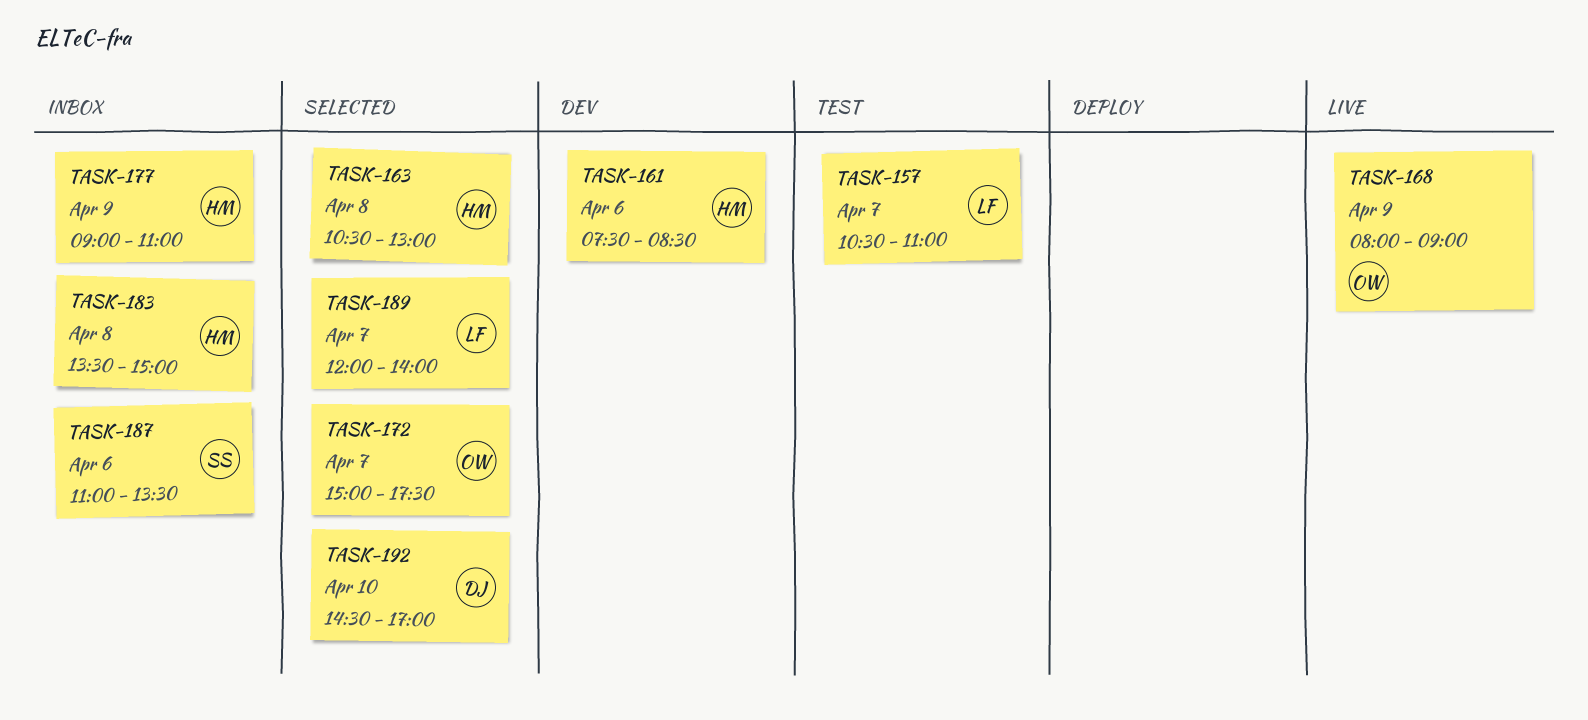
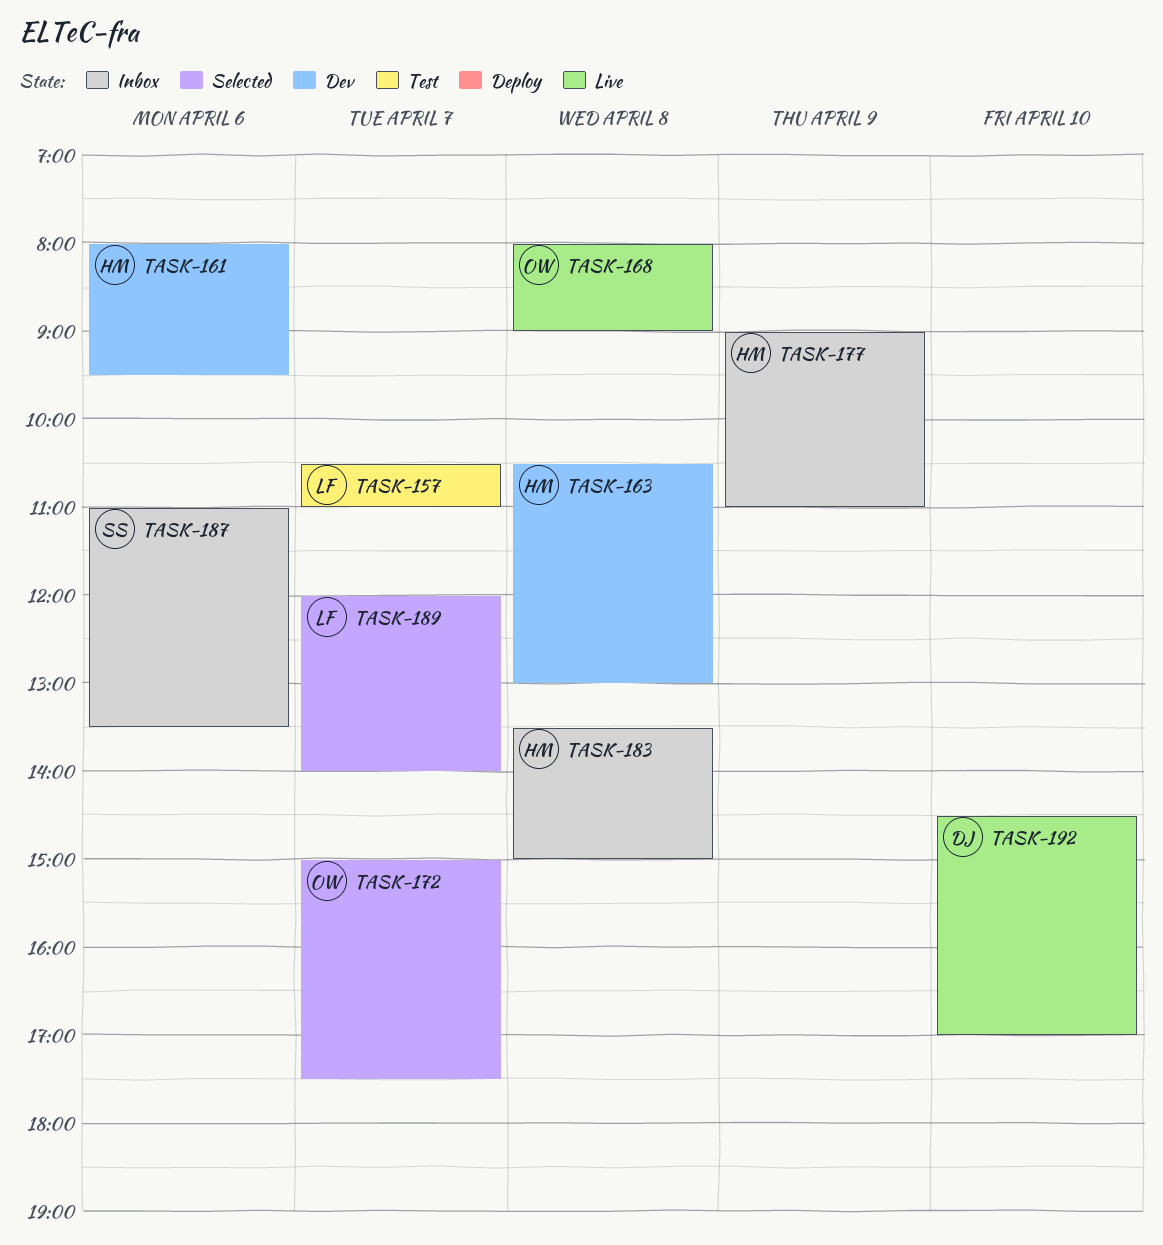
TASK-161, begins: 07:30 -> 08:00
TASK-161, ends: 08:30 -> 09:30
TASK-163, status: Selected -> Dev
TASK-168, day: Apr 9 -> Apr 8
TASK-192, status: Selected -> Live

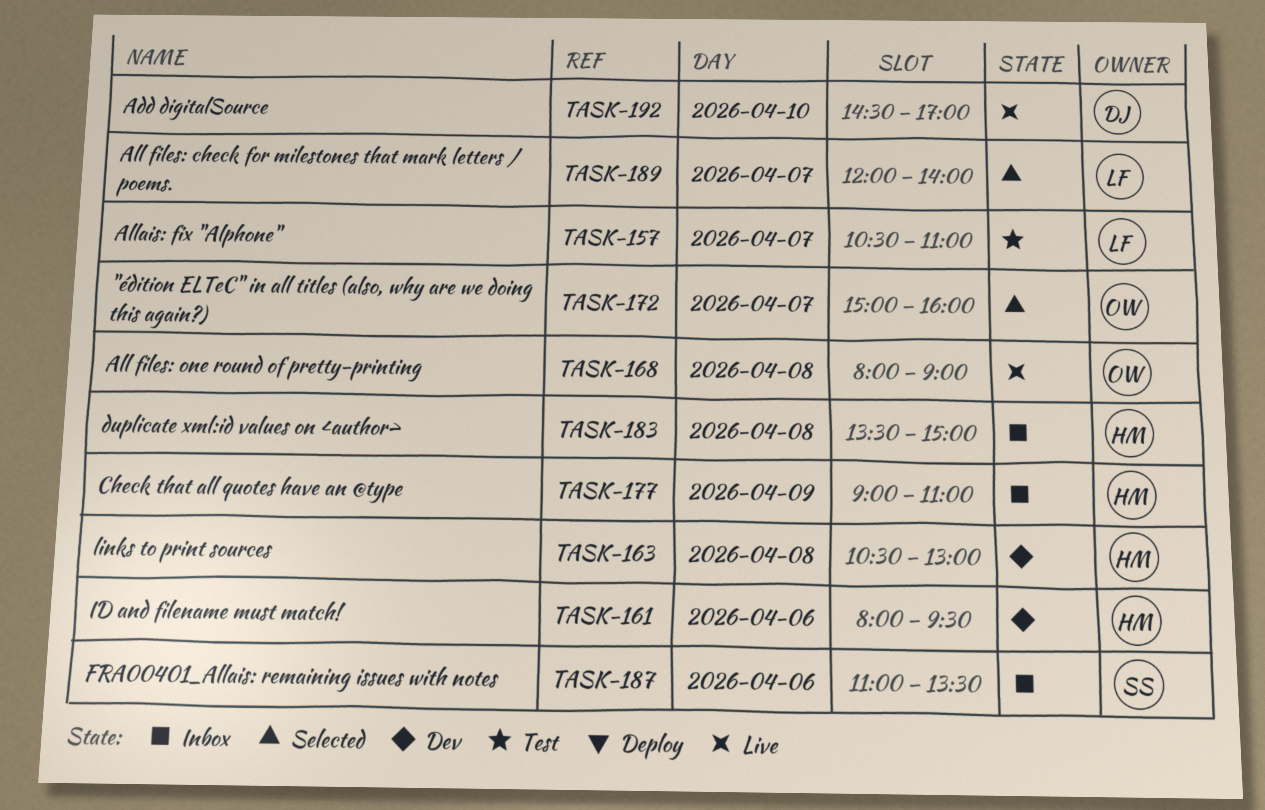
TASK-172, ends: 17:30 -> 16:00

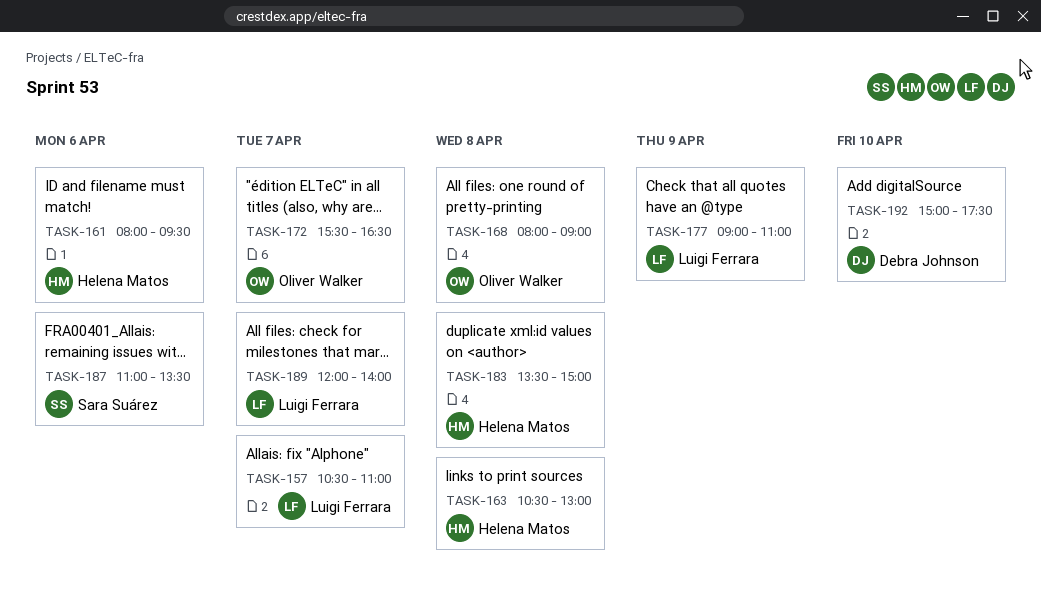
TASK-172, begins: 15:00 -> 15:30
TASK-172, ends: 16:00 -> 16:30
TASK-177, owner: Helena Matos -> Luigi Ferrara
TASK-192, begins: 14:30 -> 15:00
TASK-192, ends: 17:00 -> 17:30

